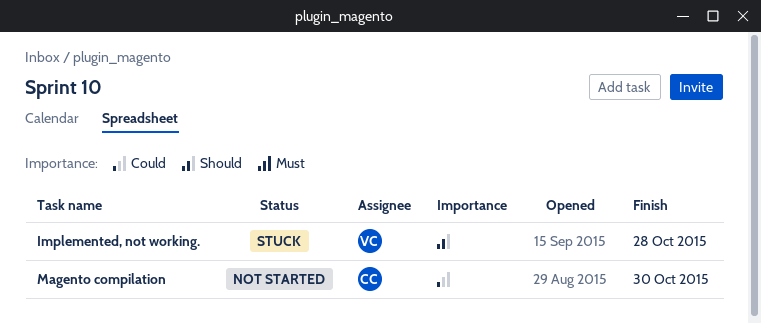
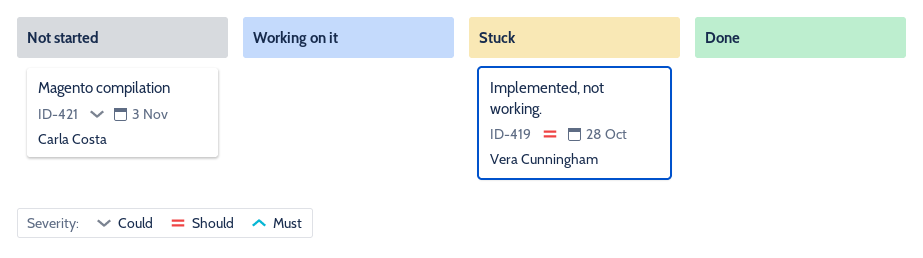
Magento compilation, due: Oct 30 -> Nov 3

